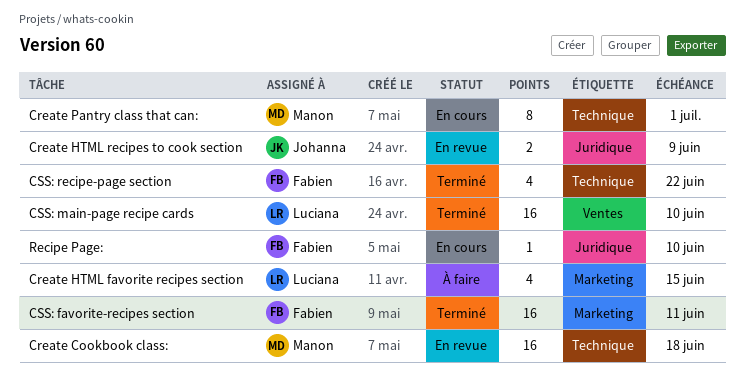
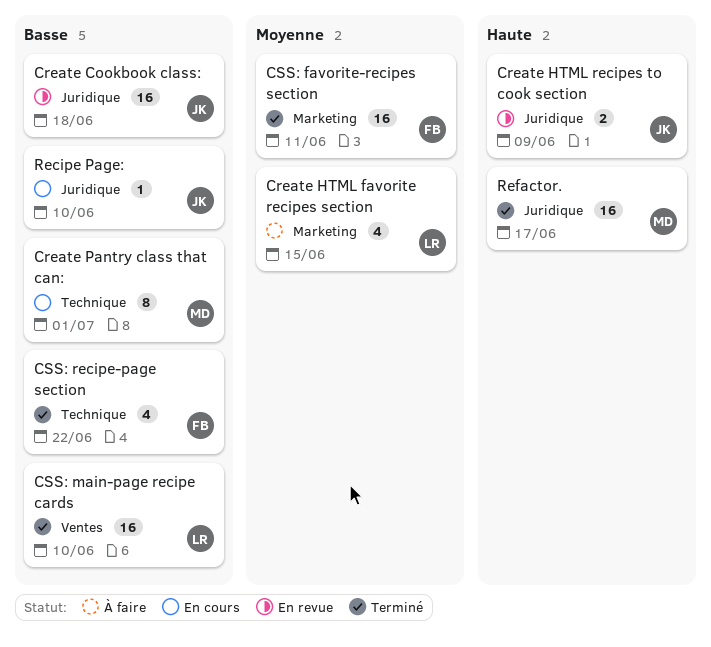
Create Cookbook class:, owner: Manon -> Johanna
Create Cookbook class:, label: Technique -> Juridique
Recipe Page:, owner: Fabien -> Johanna
Refactor.: none -> present

